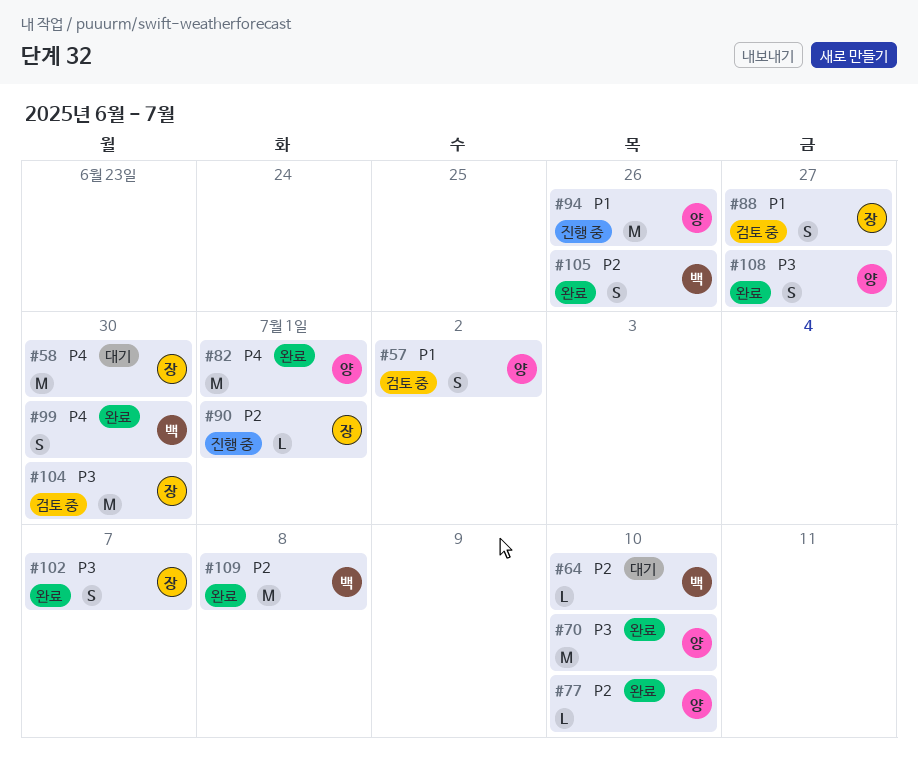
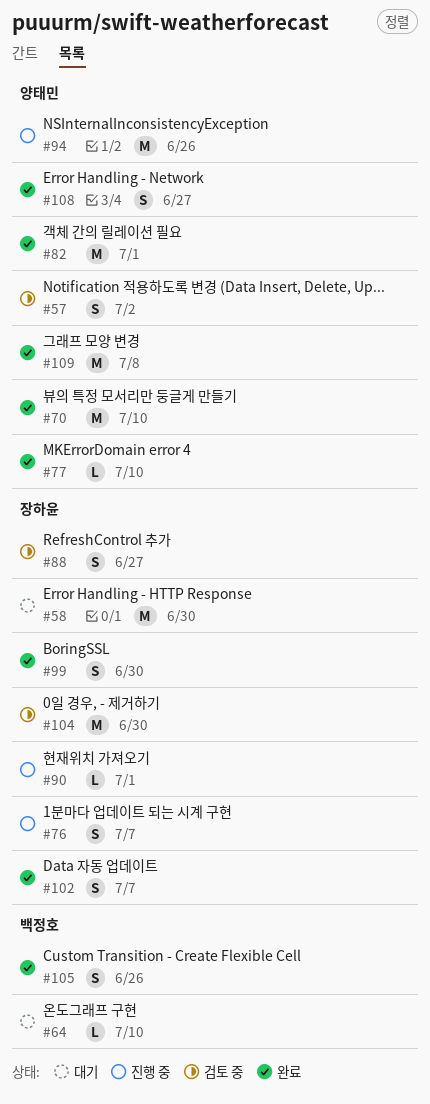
#76: none -> present
#99, owner: 백정호 -> 장하윤
#109, owner: 백정호 -> 양태민

